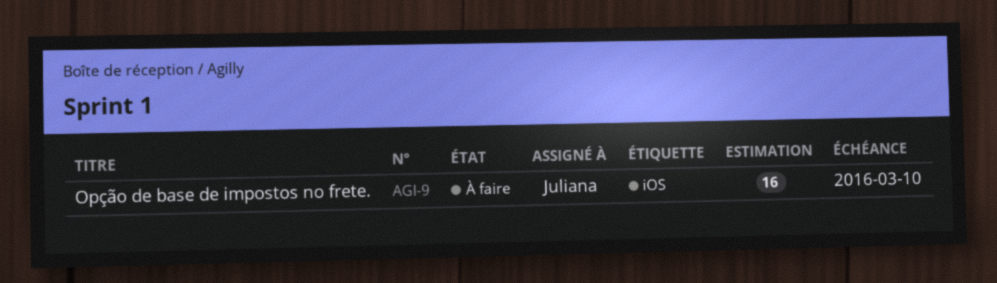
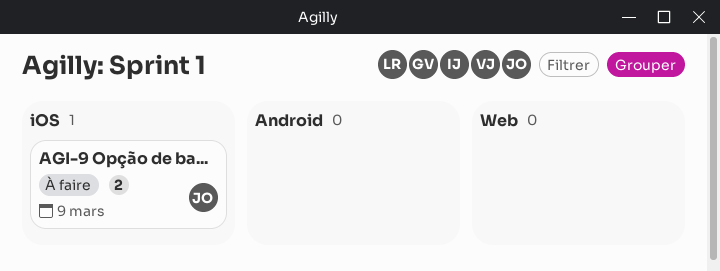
AGI-9, estimate: 16 -> 2
AGI-9, due: Mar 10 -> Mar 9

